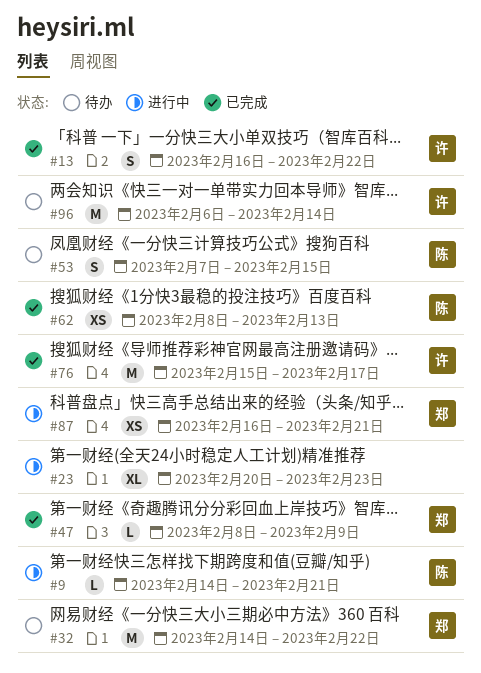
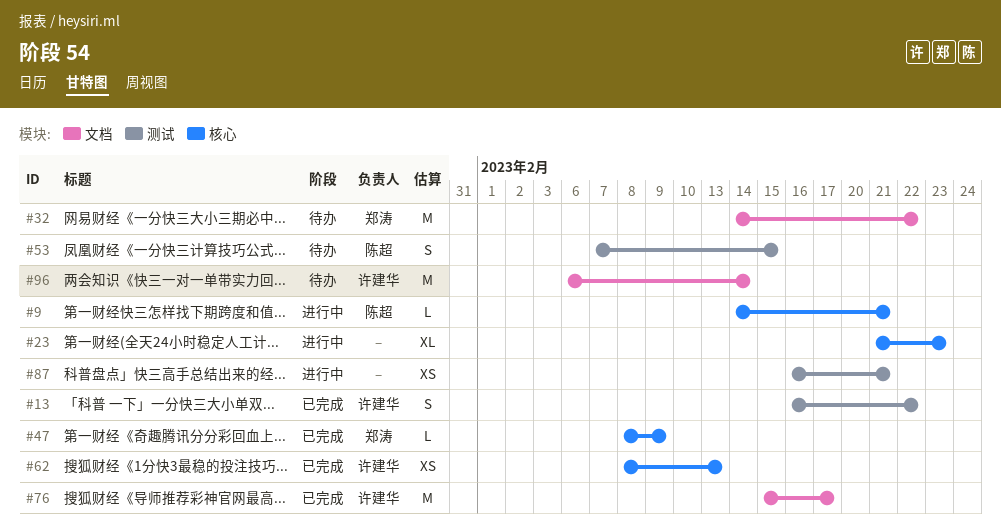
#23, start: Feb 20 -> Feb 21
#62, owner: 陈超 -> 许建华
#87, owner: 郑涛 -> none

